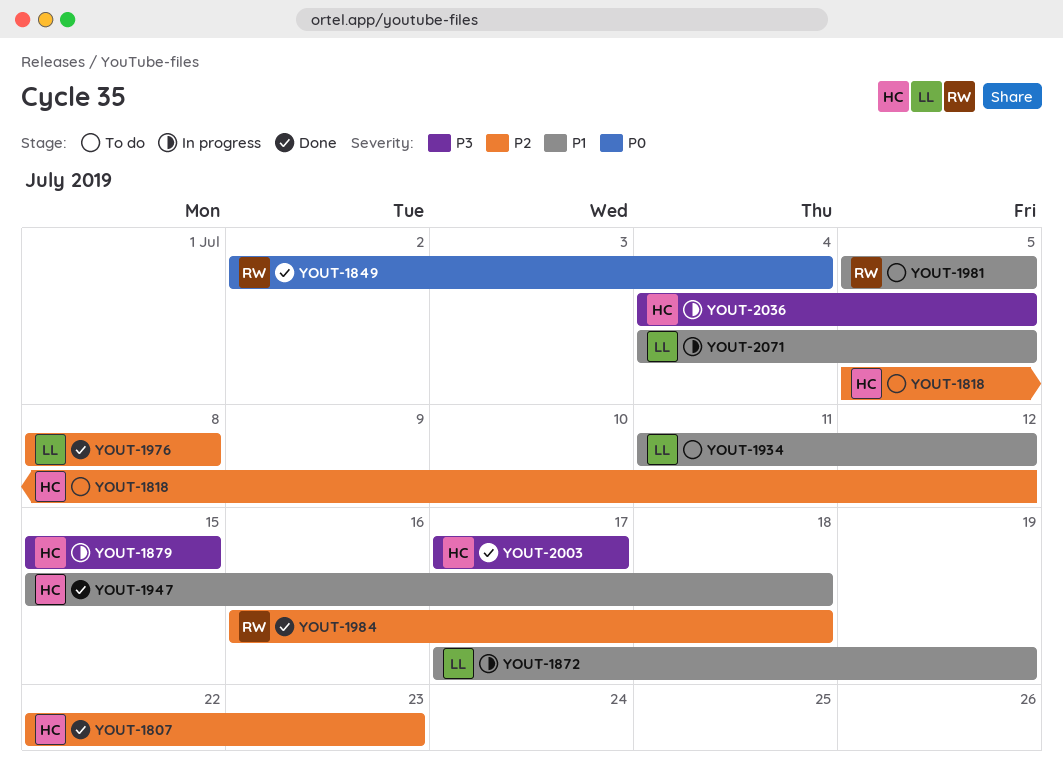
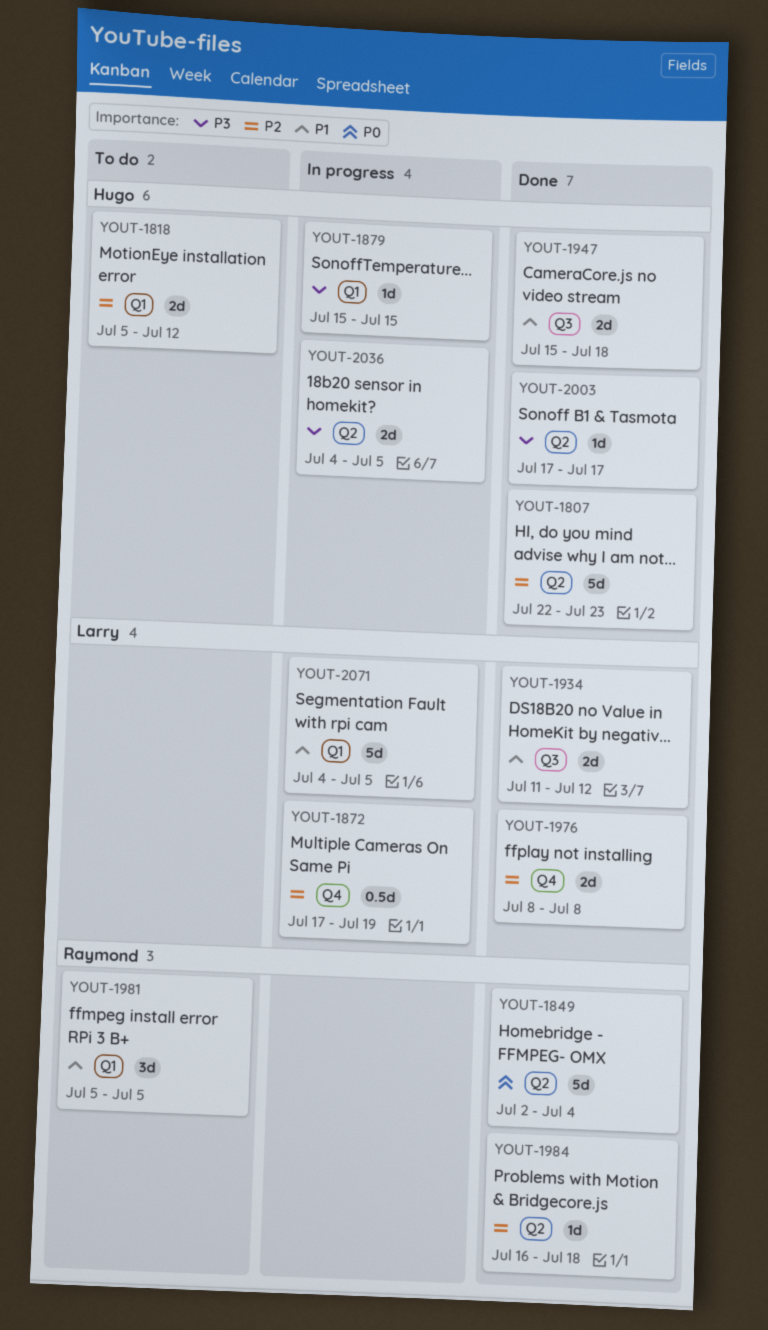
YOUT-1872, priority: P1 -> P2
YOUT-1934, status: To do -> Done

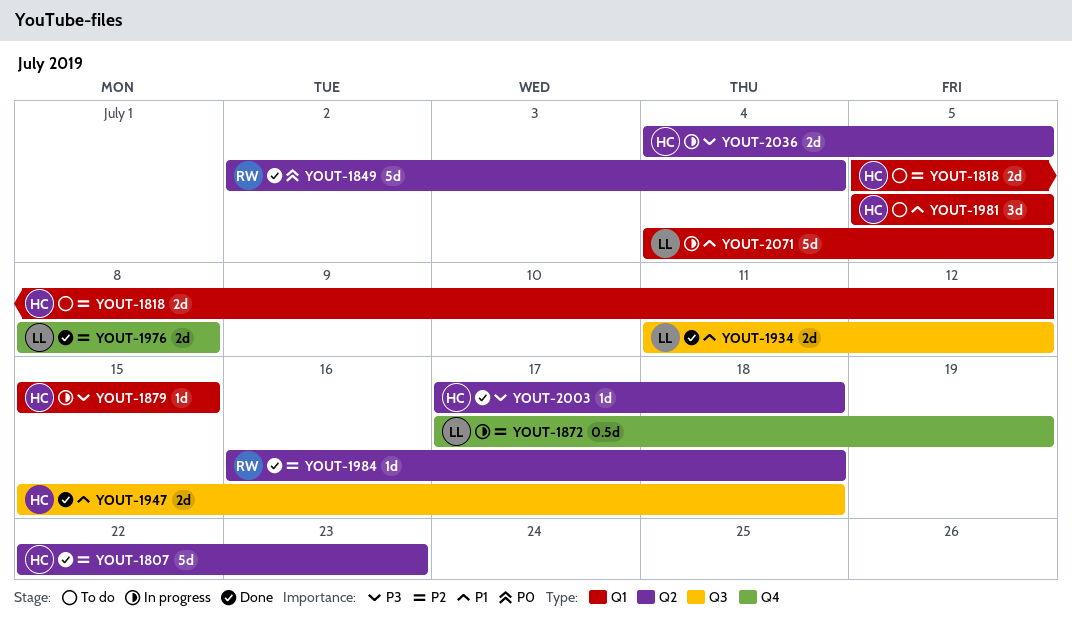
YOUT-1981, owner: Raymond -> Hugo
YOUT-2003, due: Jul 17 -> Jul 18

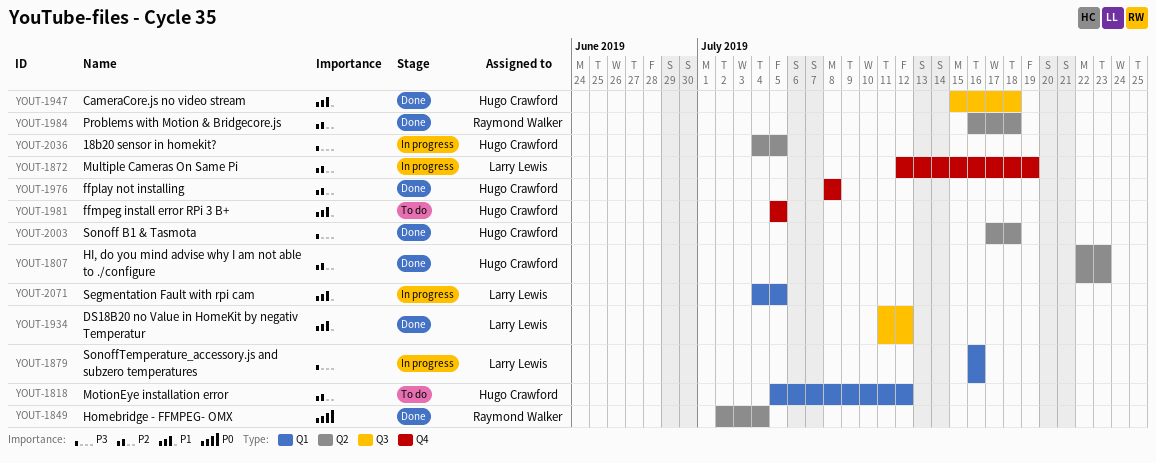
YOUT-1872, start: Jul 17 -> Jul 12
YOUT-1879, owner: Hugo Crawford -> Larry Lewis
YOUT-1879, start: Jul 15 -> Jul 16
YOUT-1879, due: Jul 15 -> Jul 16
YOUT-1976, owner: Larry Lewis -> Hugo Crawford
YOUT-1981, label: Q1 -> Q4

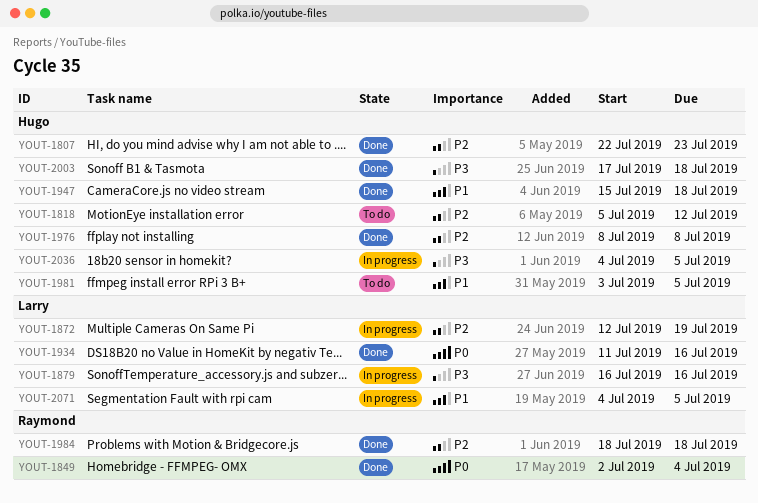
YOUT-1934, priority: P1 -> P0
YOUT-1934, due: Jul 12 -> Jul 16
YOUT-1981, start: Jul 5 -> Jul 3
YOUT-1984, start: Jul 16 -> Jul 18

